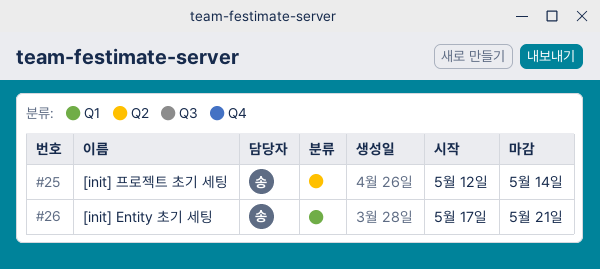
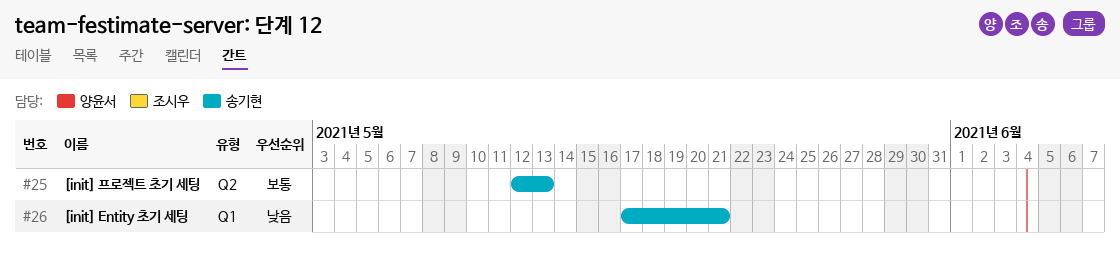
#25, due: May 14 -> May 13

